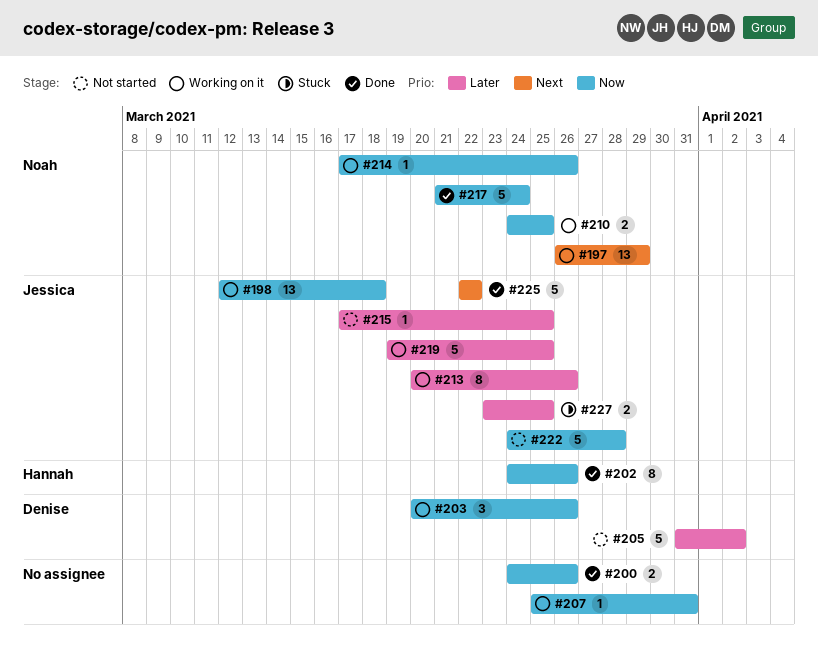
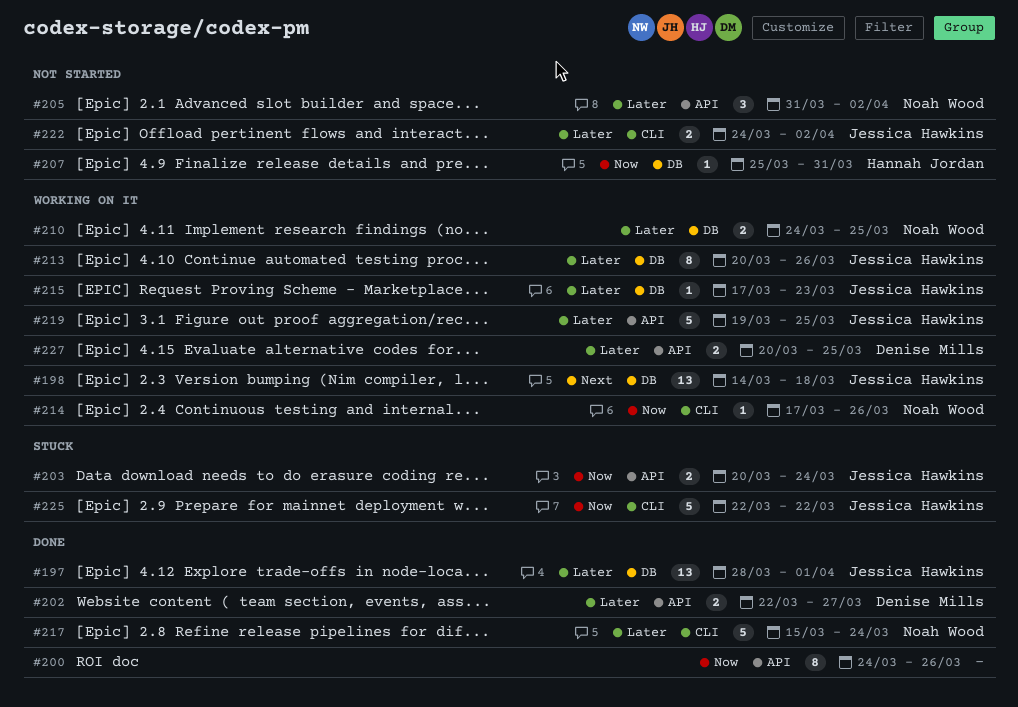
#197, status: Working on it -> Done
#197, owner: Noah Wood -> Jessica Hawkins
#197, priority: Next -> Later
#197, start: Mar 26 -> Mar 28
#197, due: Mar 29 -> Apr 1
#198, priority: Now -> Next
#198, start: Mar 12 -> Mar 14
#200, estimate: 2 -> 8
#202, owner: Hannah Jordan -> Denise Mills
#202, priority: Now -> Later
#202, estimate: 8 -> 2
#202, start: Mar 24 -> Mar 22
#202, due: Mar 26 -> Mar 27
#203, status: Working on it -> Stuck
#203, owner: Denise Mills -> Jessica Hawkins
#203, estimate: 3 -> 2
#203, due: Mar 26 -> Mar 24
#205, owner: Denise Mills -> Noah Wood
#205, estimate: 5 -> 3
#207, status: Working on it -> Not started
#207, owner: none -> Hannah Jordan
#210, priority: Now -> Later
#215, status: Not started -> Working on it
#215, due: Mar 25 -> Mar 23
#217, priority: Now -> Later
#217, start: Mar 21 -> Mar 15
#222, priority: Now -> Later
#222, estimate: 5 -> 2
#222, due: Mar 28 -> Apr 2
#225, status: Done -> Stuck
#225, priority: Next -> Now
#227, status: Stuck -> Working on it
#227, owner: Jessica Hawkins -> Denise Mills
#227, start: Mar 23 -> Mar 20

